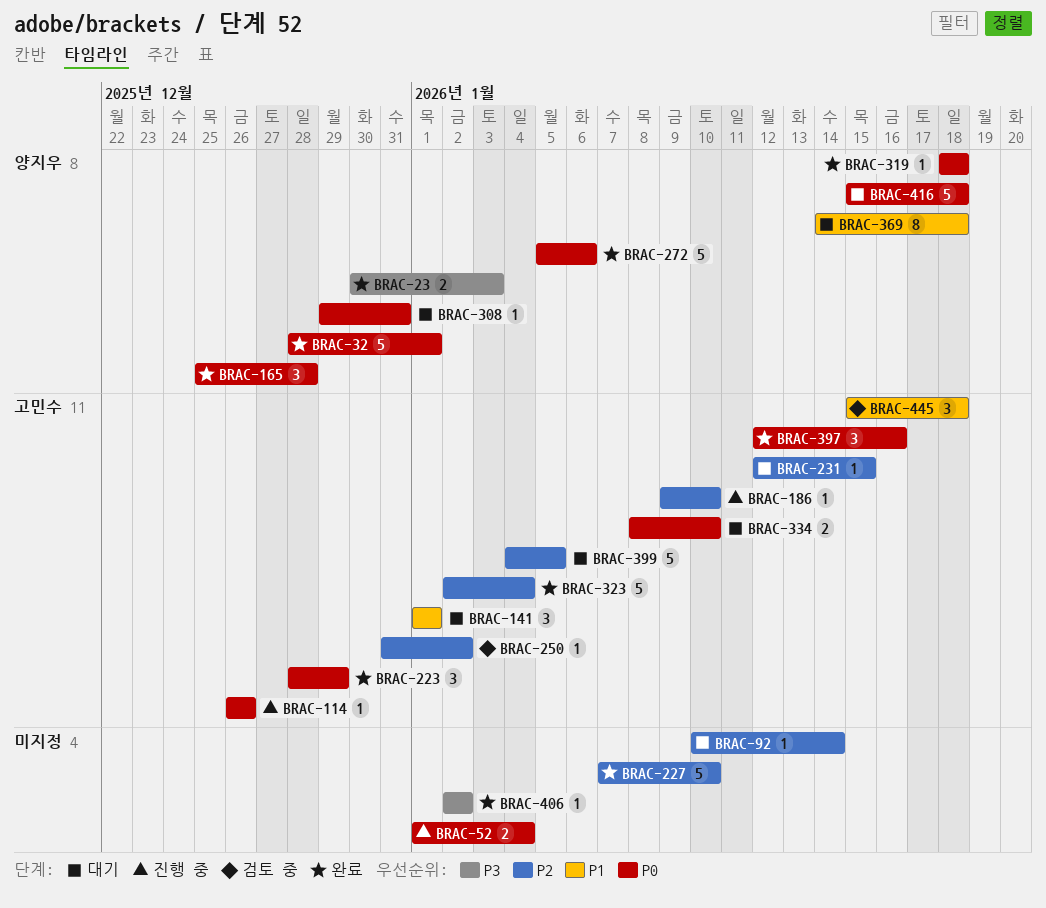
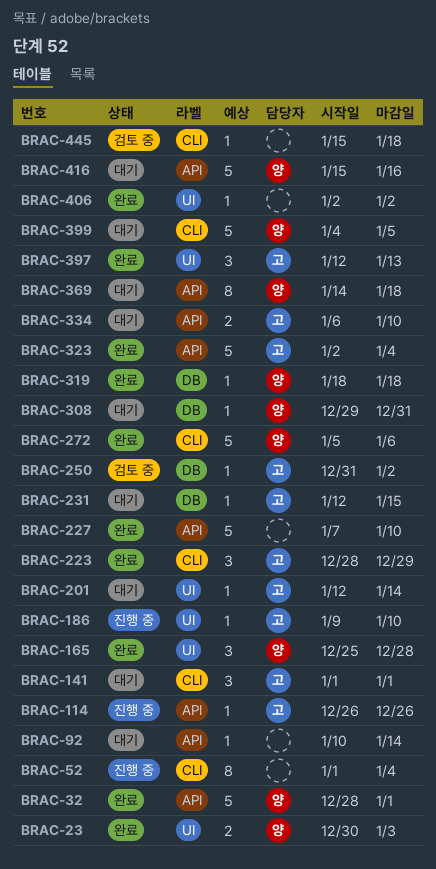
BRAC-52, estimate: 2 -> 8
BRAC-201: none -> present
BRAC-334, start: Jan 8 -> Jan 6
BRAC-397, due: Jan 16 -> Jan 13
BRAC-399, owner: 고민수 -> 양지우
BRAC-416, due: Jan 18 -> Jan 16
BRAC-445, owner: 고민수 -> none
BRAC-445, estimate: 3 -> 1

